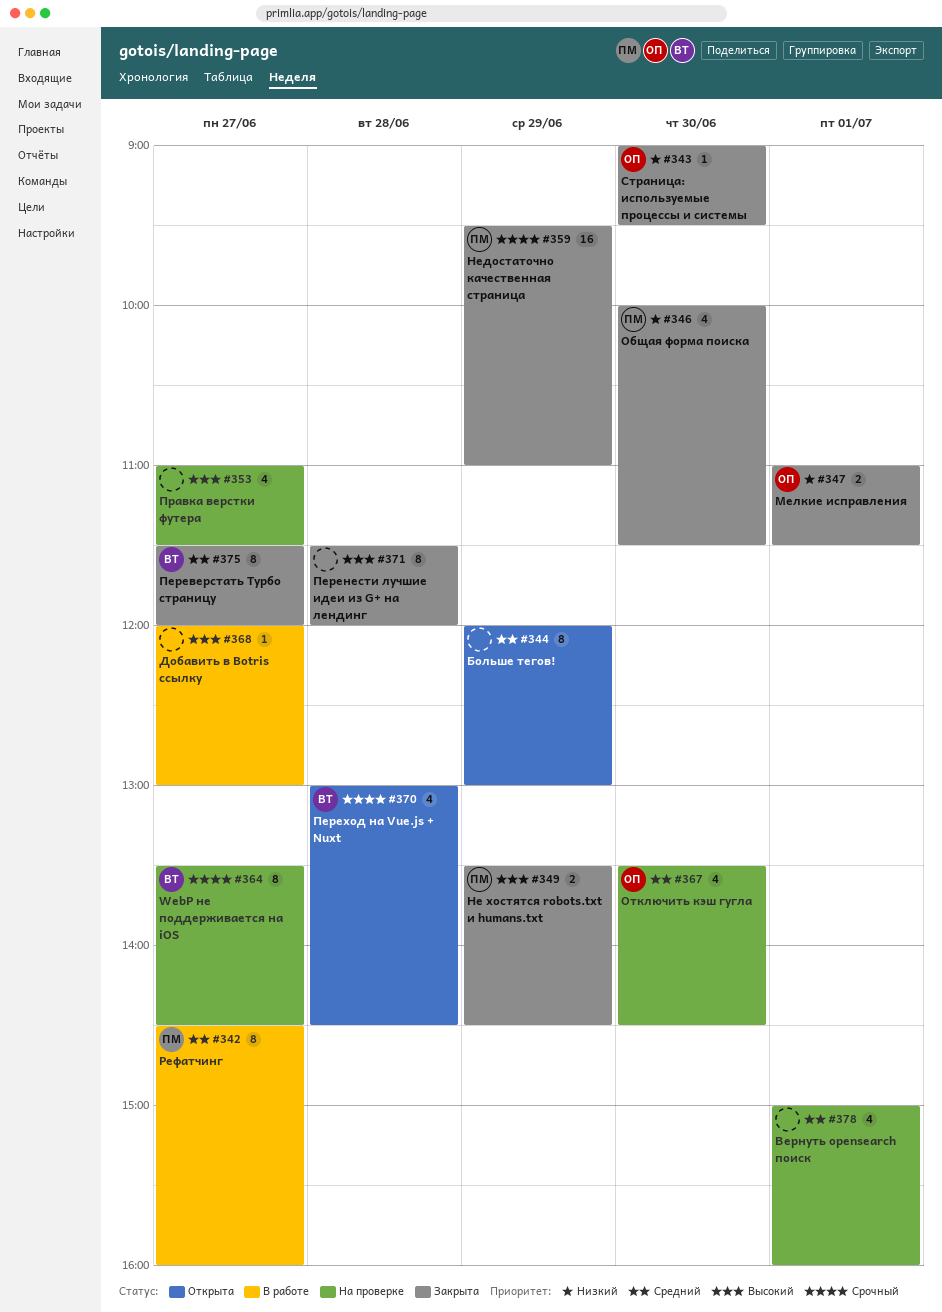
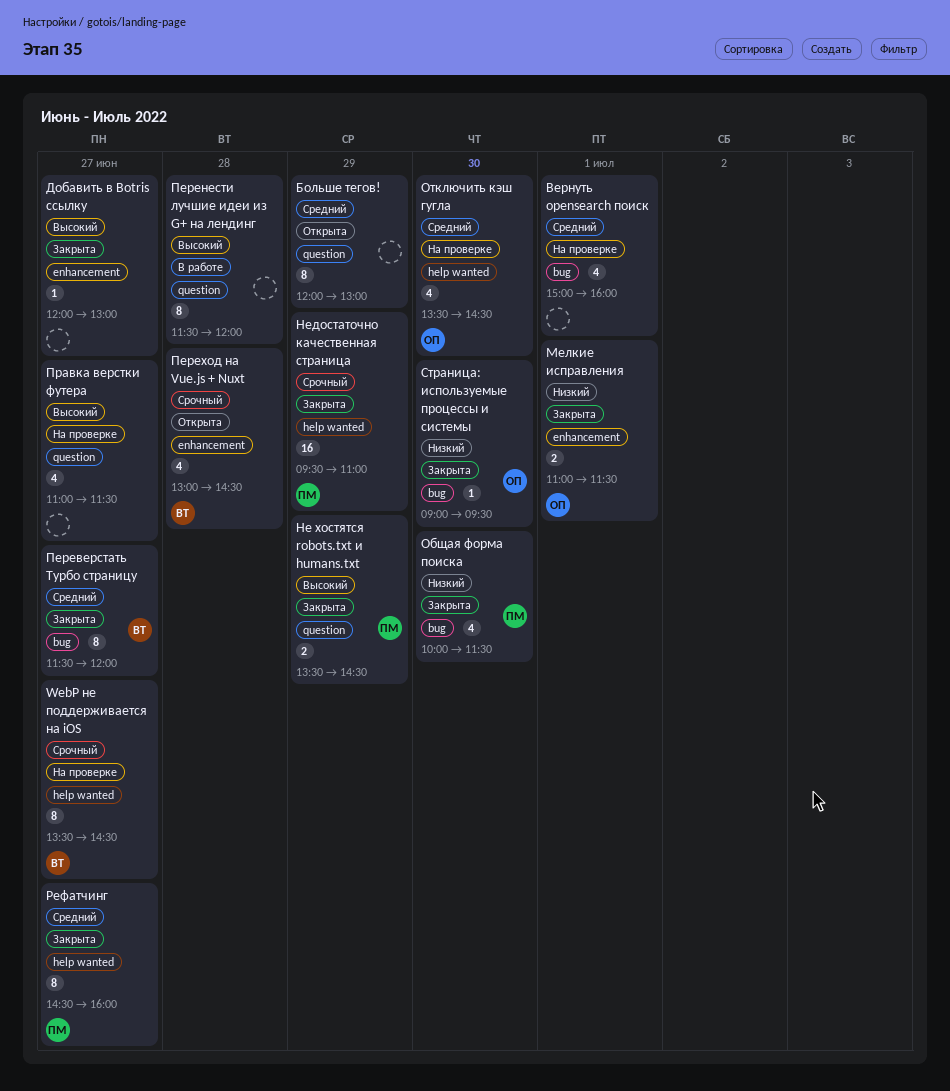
Добавить в Botris ссылку, status: В работе -> Закрыта
Перенести лучшие идеи из G+ на лендинг, status: Закрыта -> В работе
Рефатчинг, status: В работе -> Закрыта

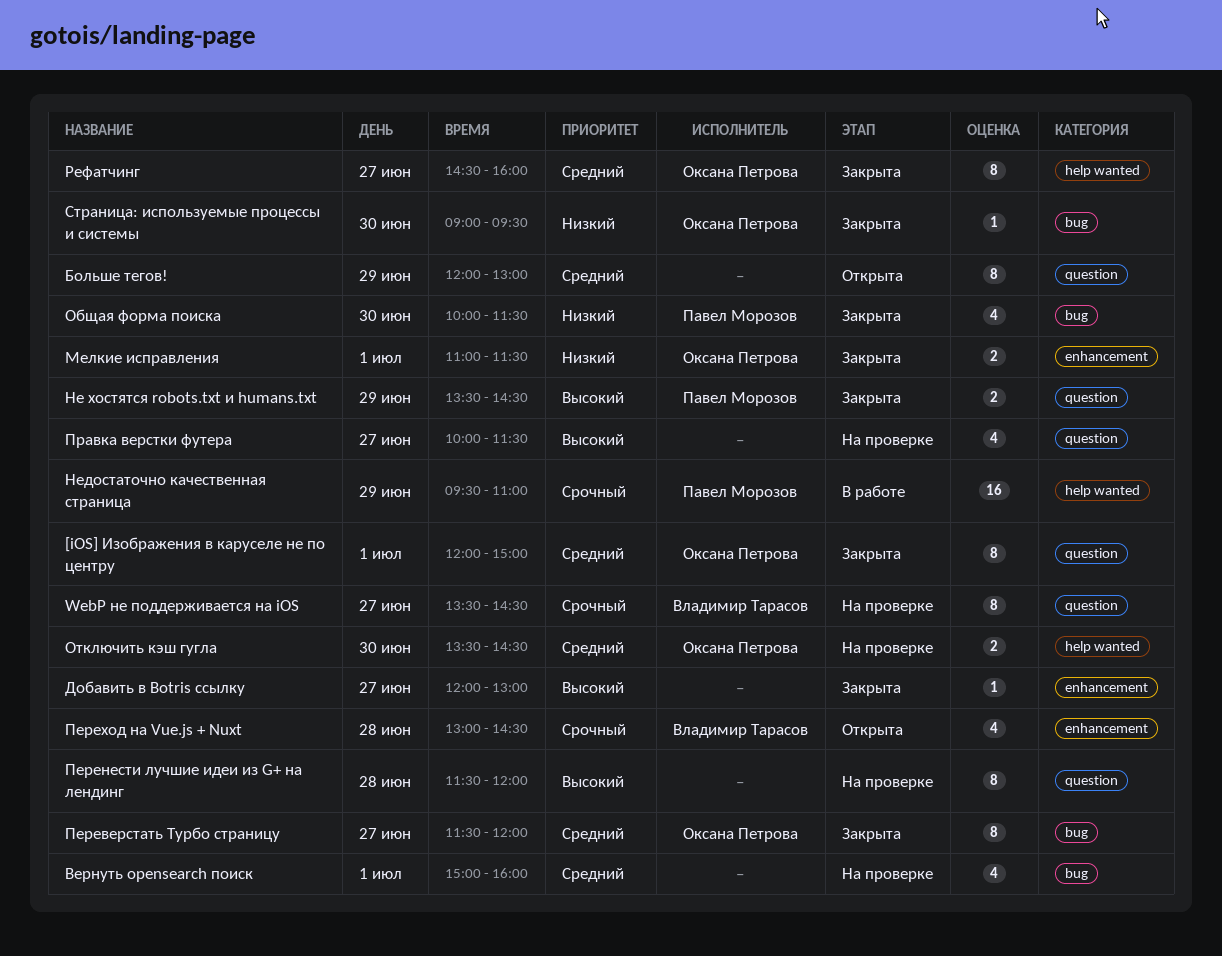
[iOS] Изображения в каруселе не по центру: none -> present
WebP не поддерживается на iOS, label: help wanted -> question
Недостаточно качественная страница, status: Закрыта -> В работе
Отключить кэш гугла, estimate: 4 -> 2
Переверстать Турбо страницу, owner: Владимир Тарасов -> Оксана Петрова
Перенести лучшие идеи из G+ на лендинг, status: В работе -> На проверке
Правка верстки футера, begins: 11:00 -> 10:00
Рефатчинг, owner: Павел Морозов -> Оксана Петрова

